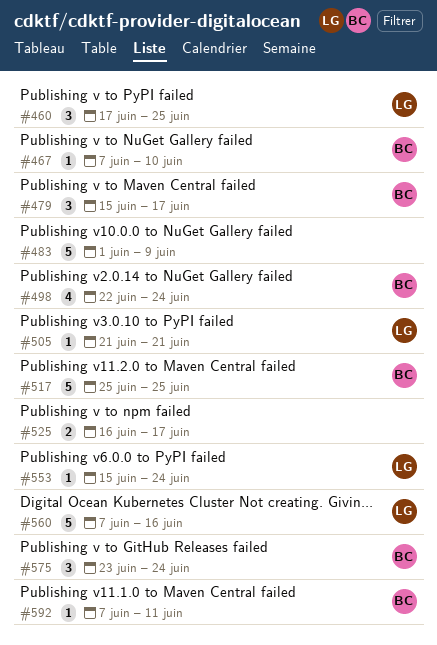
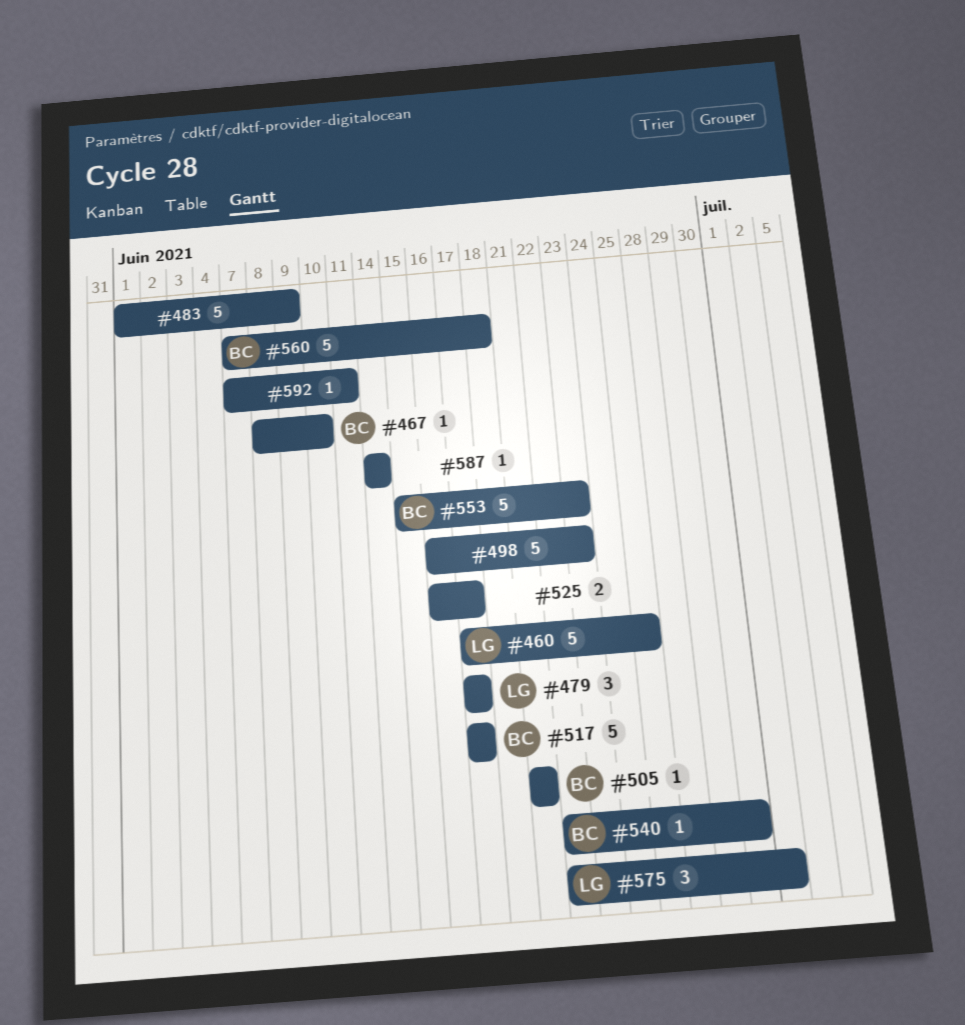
#460, estimate: 3 -> 5
#467, start: Jun 7 -> Jun 8
#479, owner: BC -> LG
#479, start: Jun 15 -> Jun 17
#498, owner: BC -> none
#498, estimate: 4 -> 5
#498, start: Jun 22 -> Jun 16
#498, due: Jun 24 -> Jun 23
#505, owner: LG -> BC
#517, start: Jun 25 -> Jun 17
#517, due: Jun 25 -> Jun 17
#540: none -> present
#553, owner: LG -> BC
#553, estimate: 1 -> 5
#553, due: Jun 24 -> Jun 23
#560, owner: LG -> BC
#560, due: Jun 16 -> Jun 18
#575, owner: BC -> LG
#575, start: Jun 23 -> Jun 22
#575, due: Jun 24 -> Jul 1
#587: none -> present
#592, owner: BC -> none

